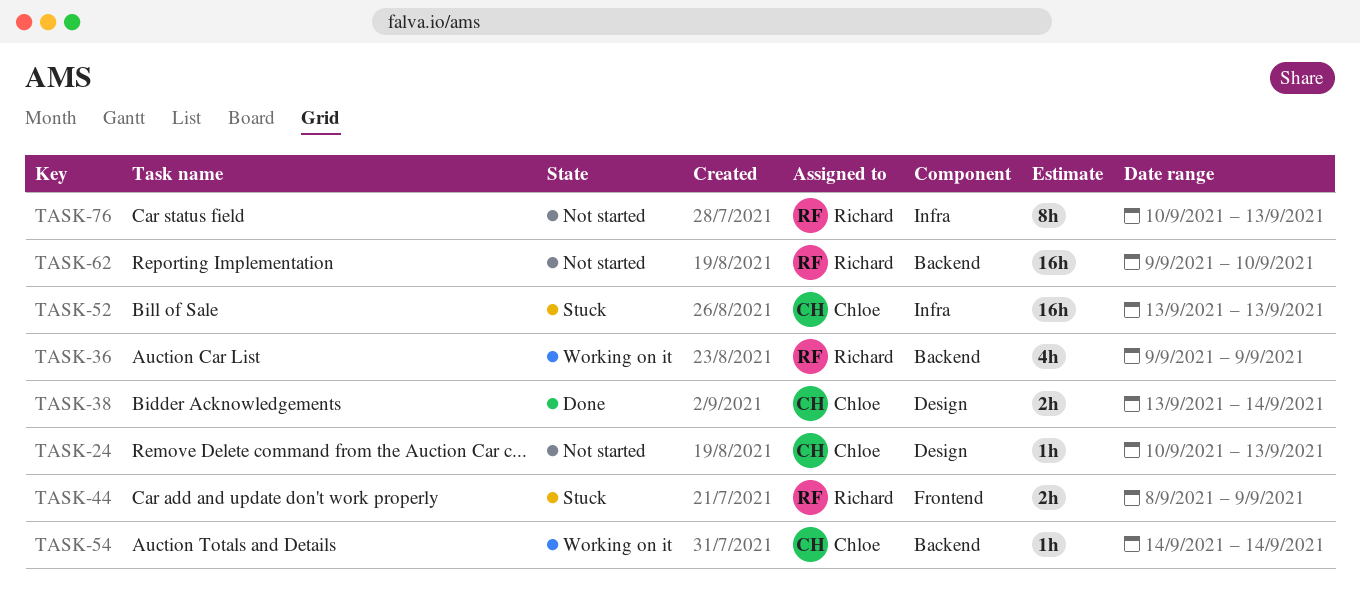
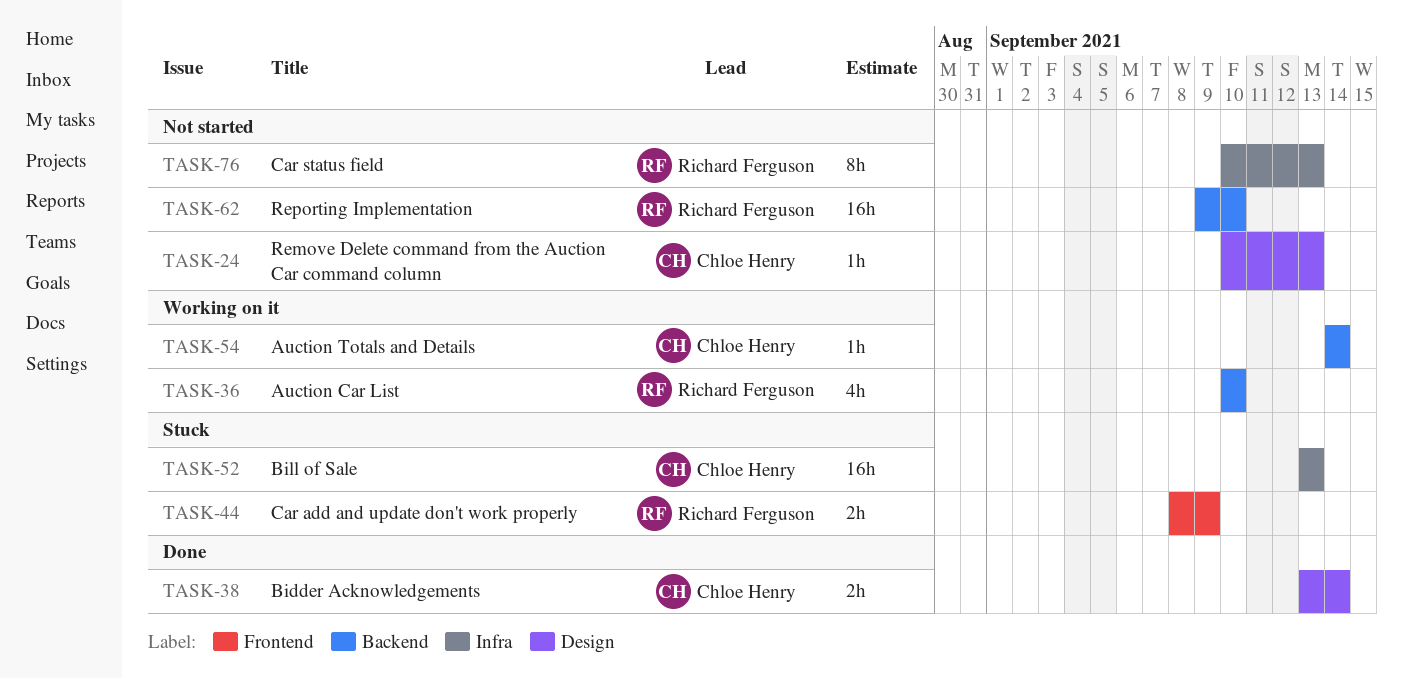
TASK-36, start: Sep 9 -> Sep 10
TASK-36, due: Sep 9 -> Sep 10

